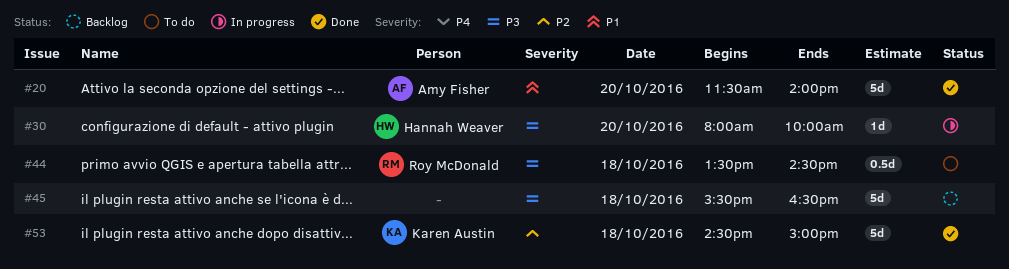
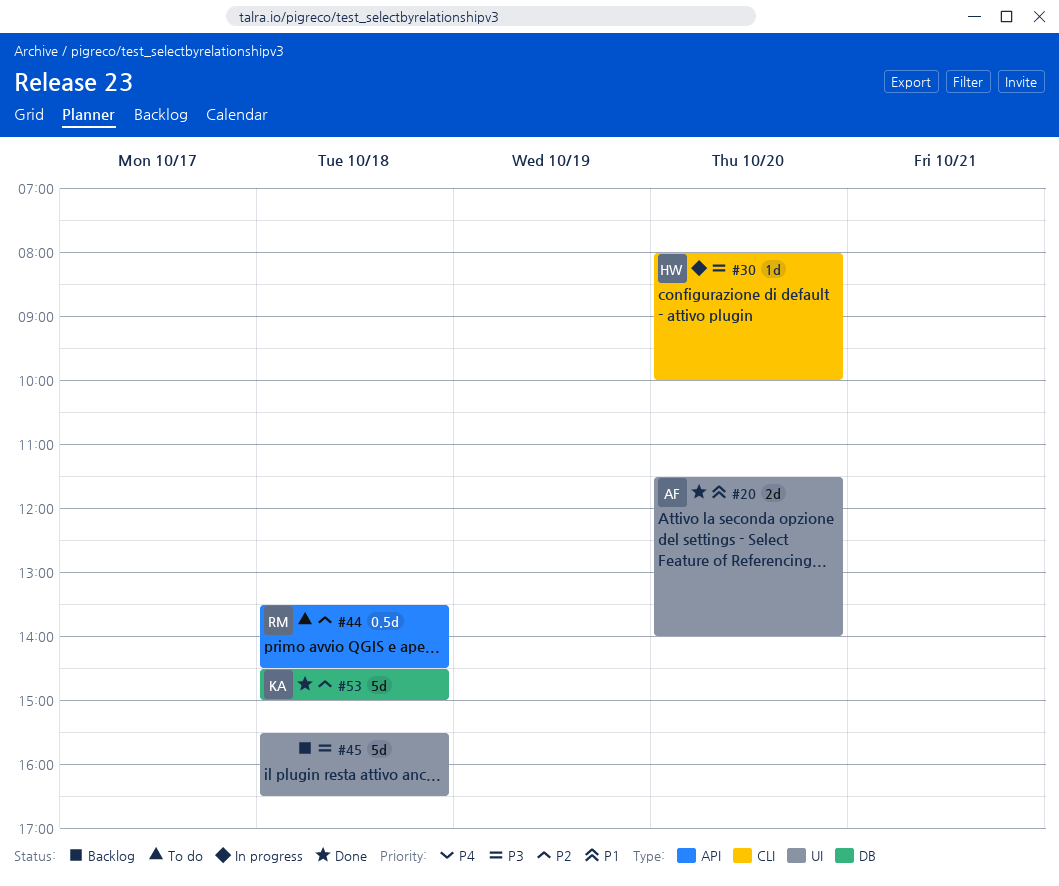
#20, estimate: 5d -> 2d
#44, priority: P3 -> P2

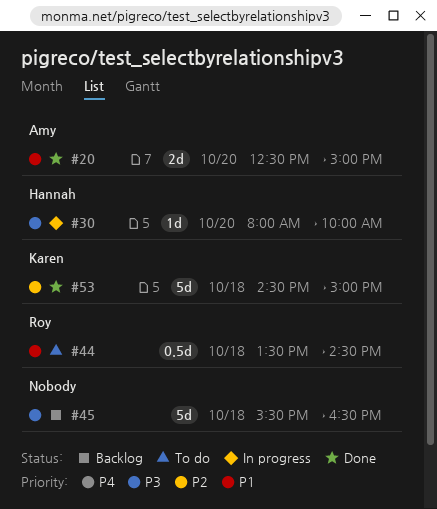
#20, begins: 11:30 -> 12:30
#20, ends: 14:00 -> 15:00
#44, priority: P2 -> P1

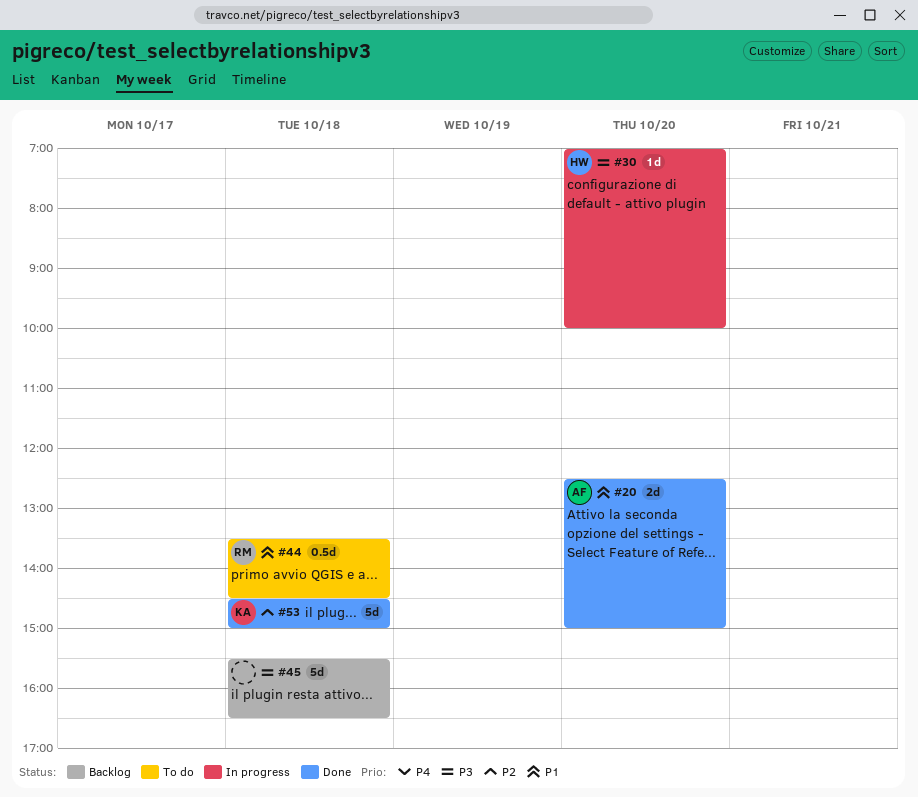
#30, begins: 08:00 -> 07:00

